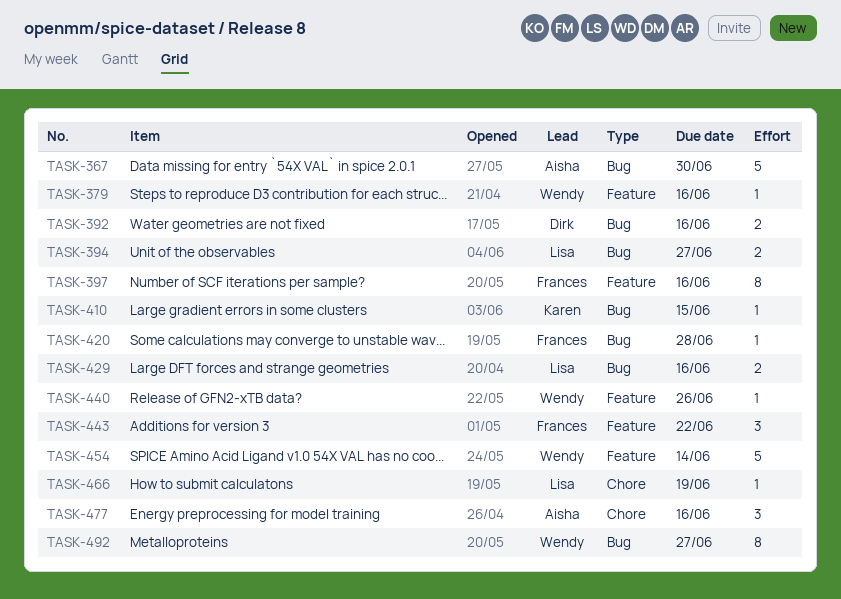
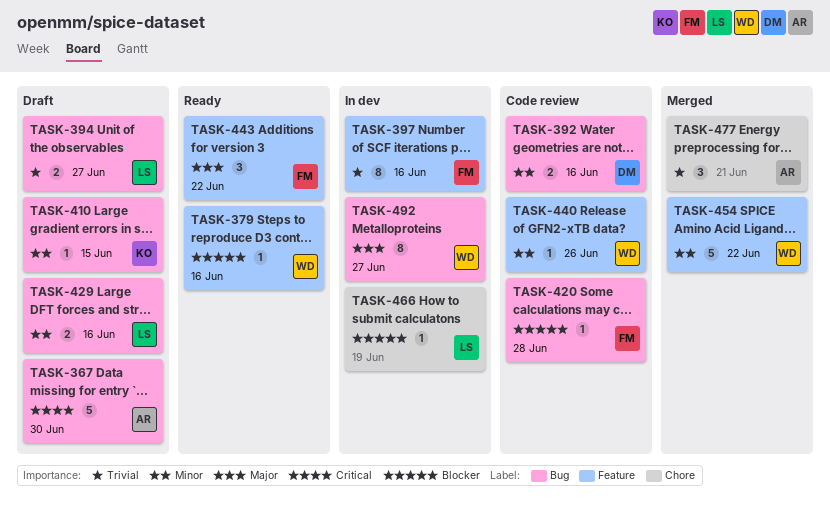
TASK-454, due: Jun 14 -> Jun 22
TASK-477, due: Jun 16 -> Jun 21

